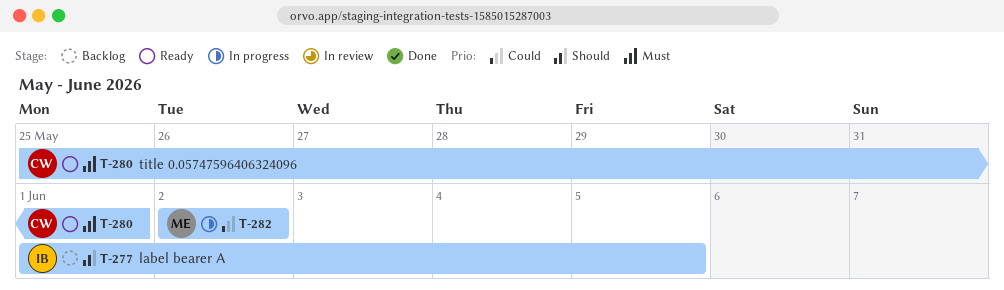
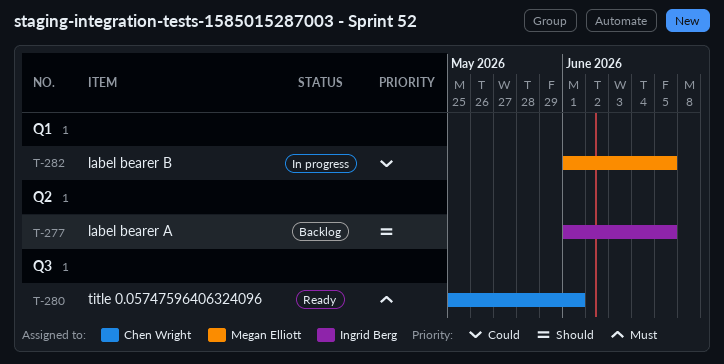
T-282, start: Jun 2 -> Jun 1
T-282, due: Jun 2 -> Jun 5

